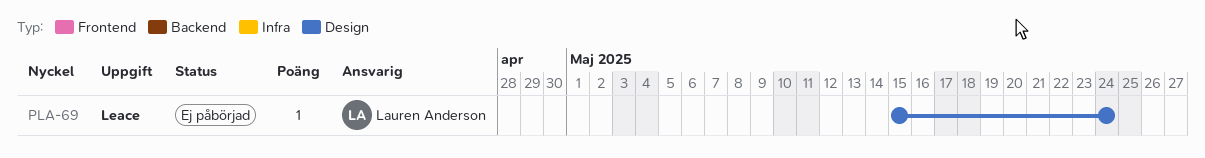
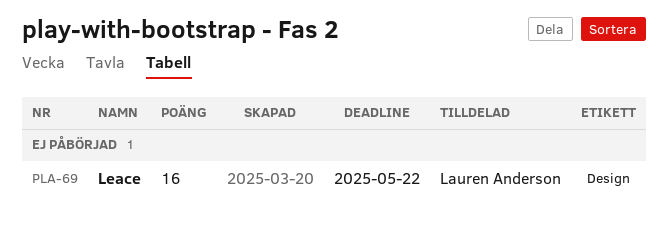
PLA-69, estimate: 1 -> 16
PLA-69, due: May 24 -> May 22

